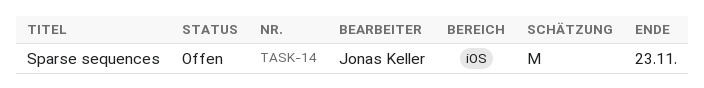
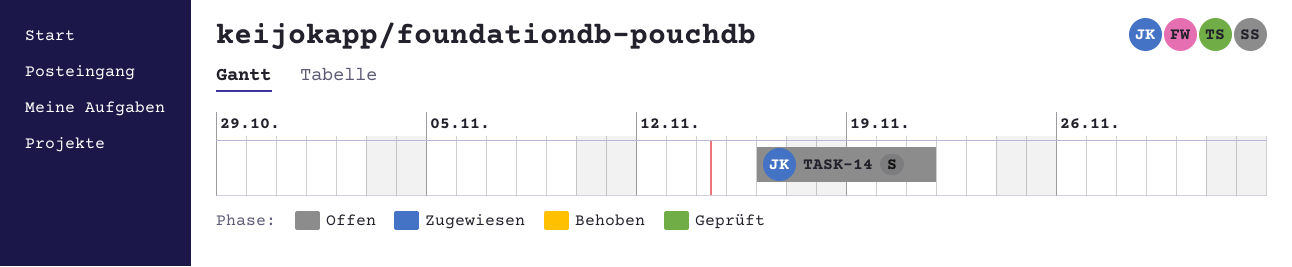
TASK-14, estimate: M -> S
TASK-14, due: Nov 23 -> Nov 21

